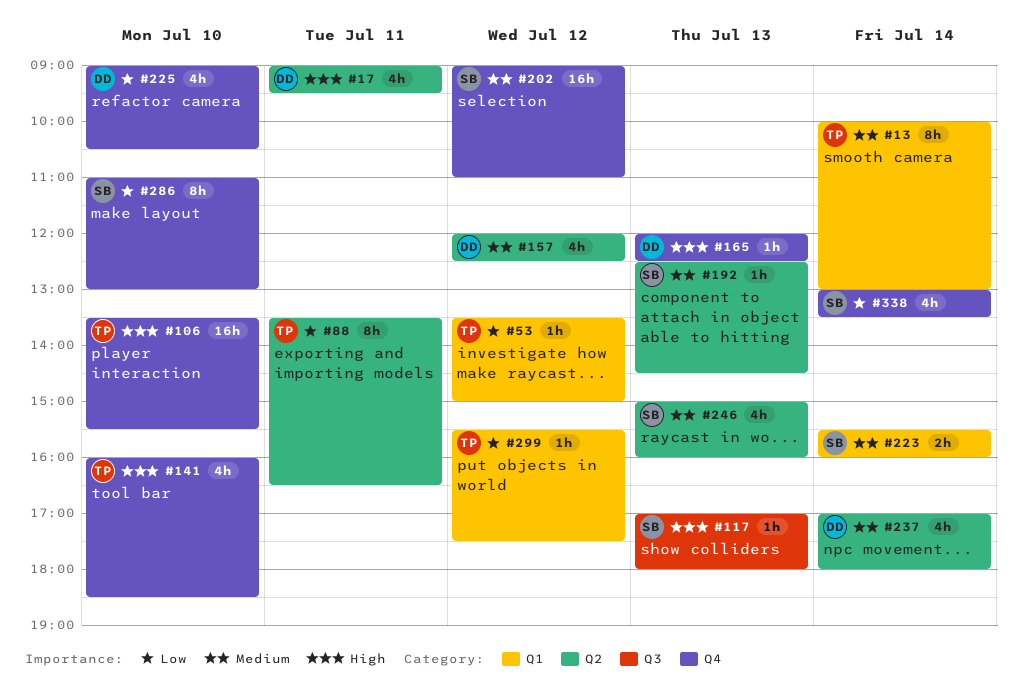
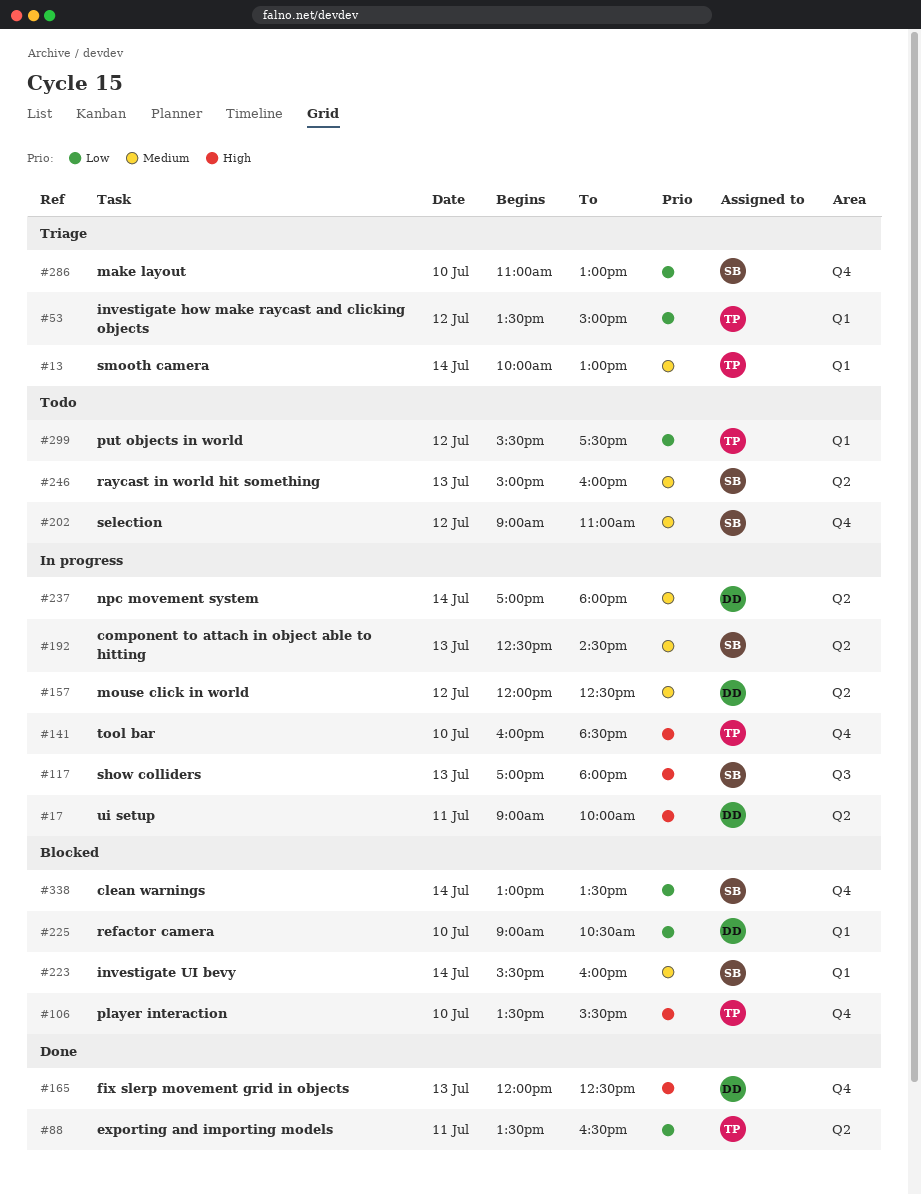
#17, ends: 09:30 -> 10:00
#225, label: Q4 -> Q1

